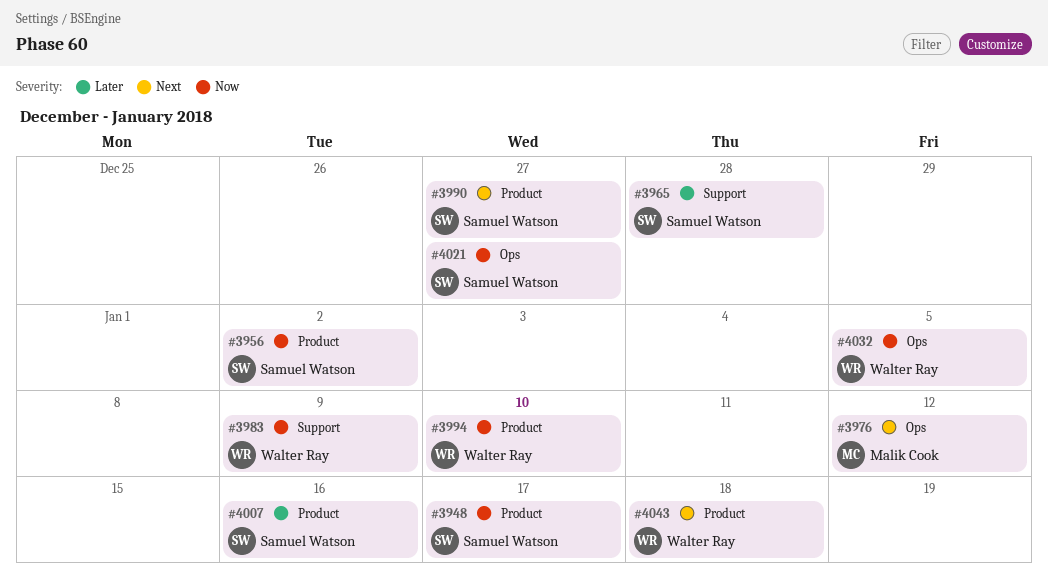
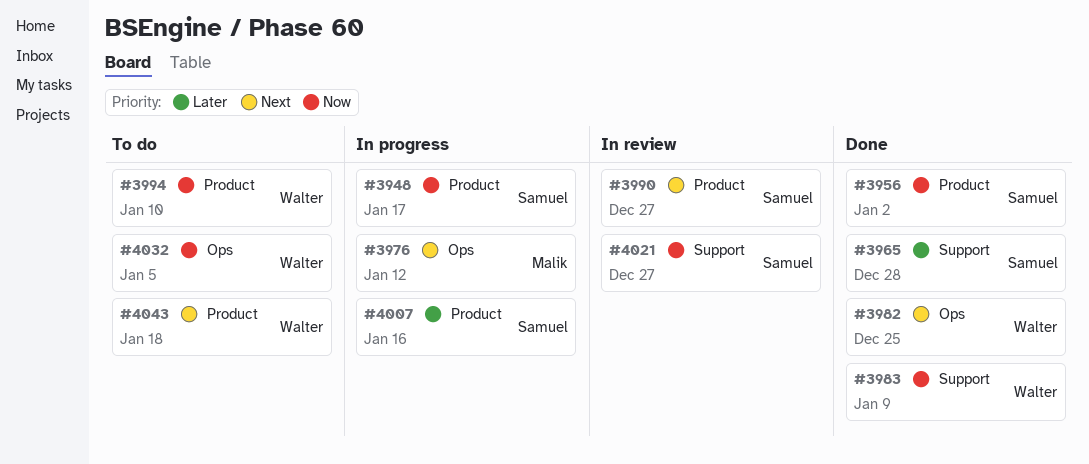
#3982: none -> present
#4021, label: Ops -> Support

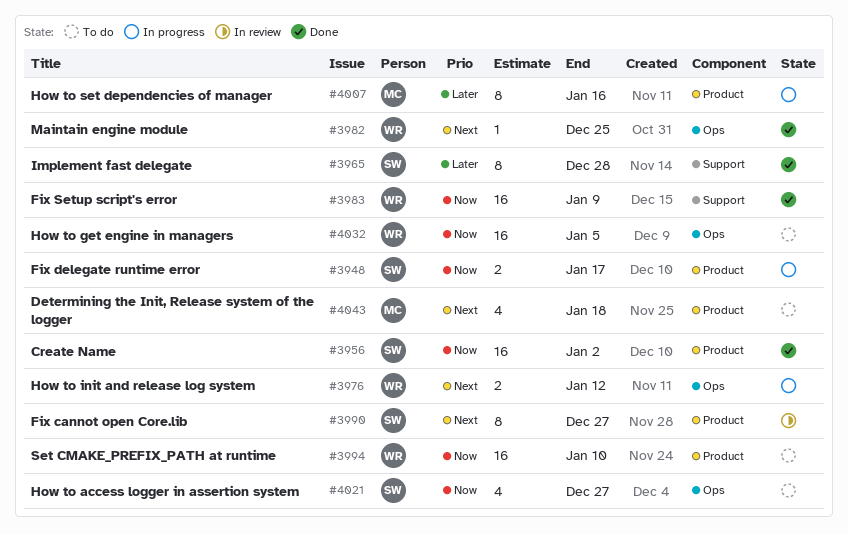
#3976, owner: Malik -> Walter
#4007, owner: Samuel -> Malik
#4021, status: In review -> To do
#4021, label: Support -> Ops
#4043, owner: Walter -> Malik

